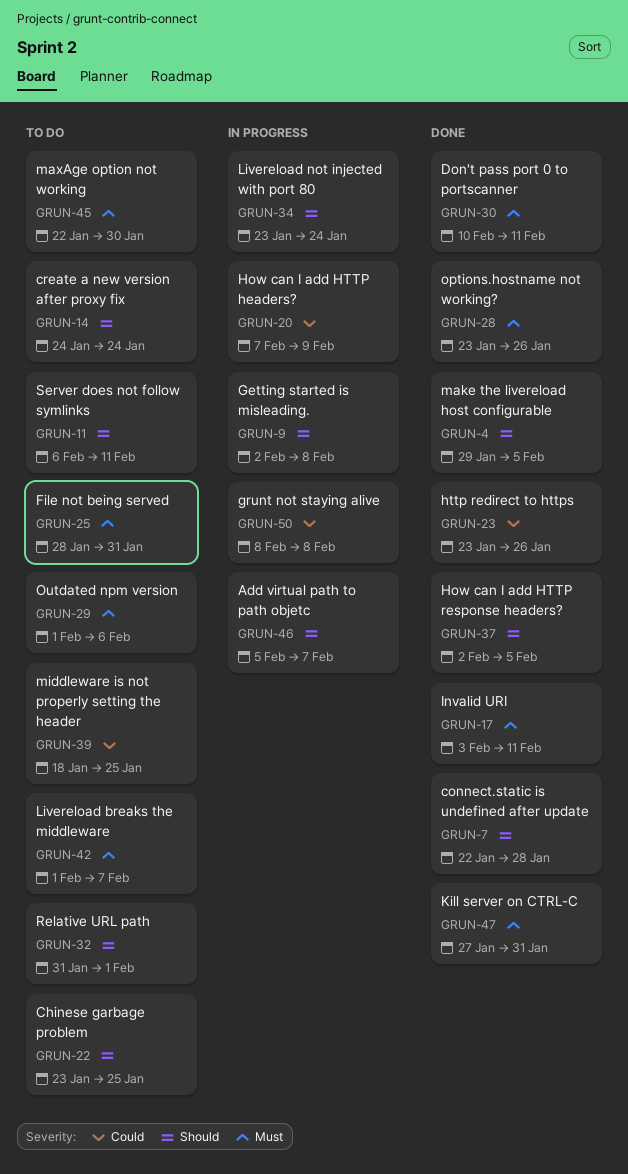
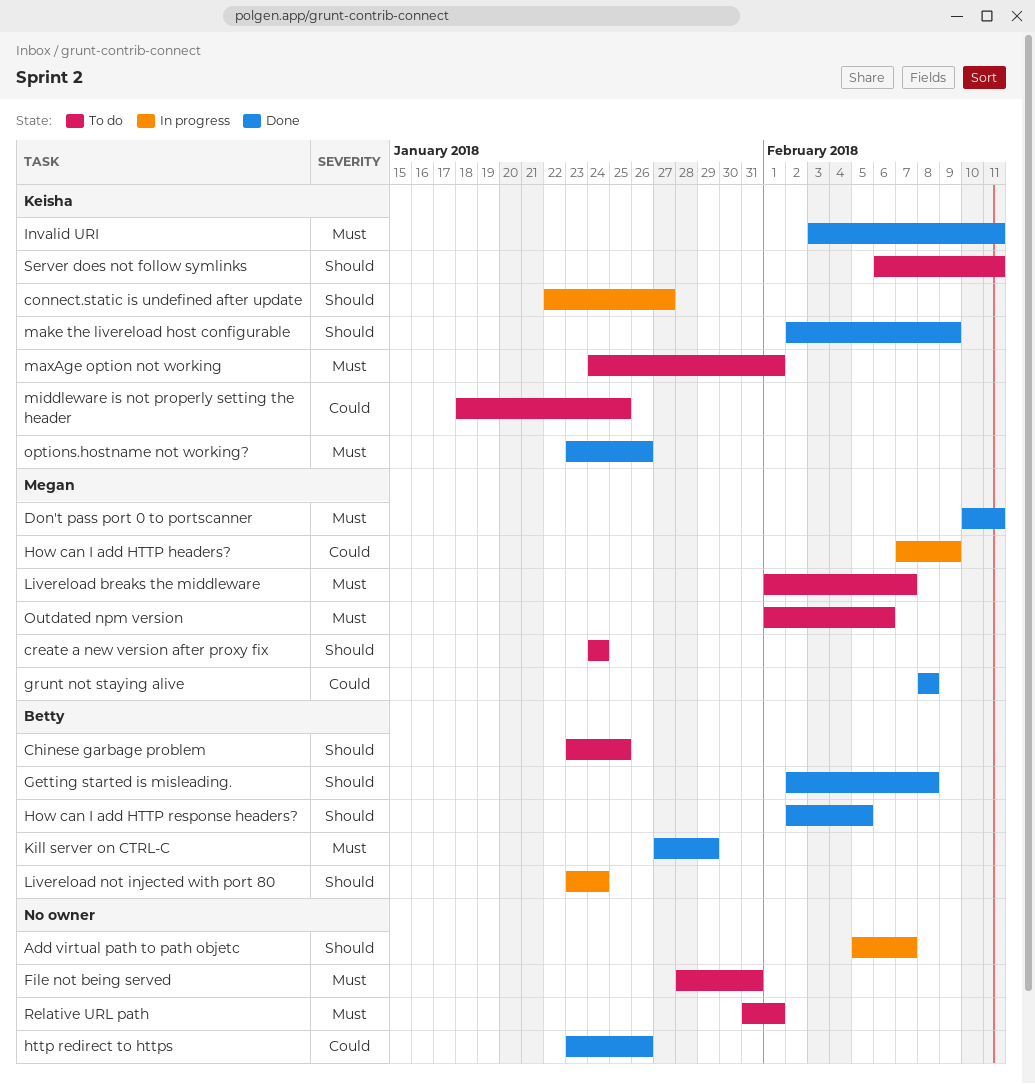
connect.static is undefined after update, status: Done -> In progress
connect.static is undefined after update, due: Jan 28 -> Jan 27
Getting started is misleading., status: In progress -> Done
grunt not staying alive, status: In progress -> Done
Kill server on CTRL-C, due: Jan 31 -> Jan 29
make the livereload host configurable, start: Jan 29 -> Feb 2
make the livereload host configurable, due: Feb 5 -> Feb 9
maxAge option not working, start: Jan 22 -> Jan 24
maxAge option not working, due: Jan 30 -> Feb 1
Relative URL path, priority: Should -> Must

